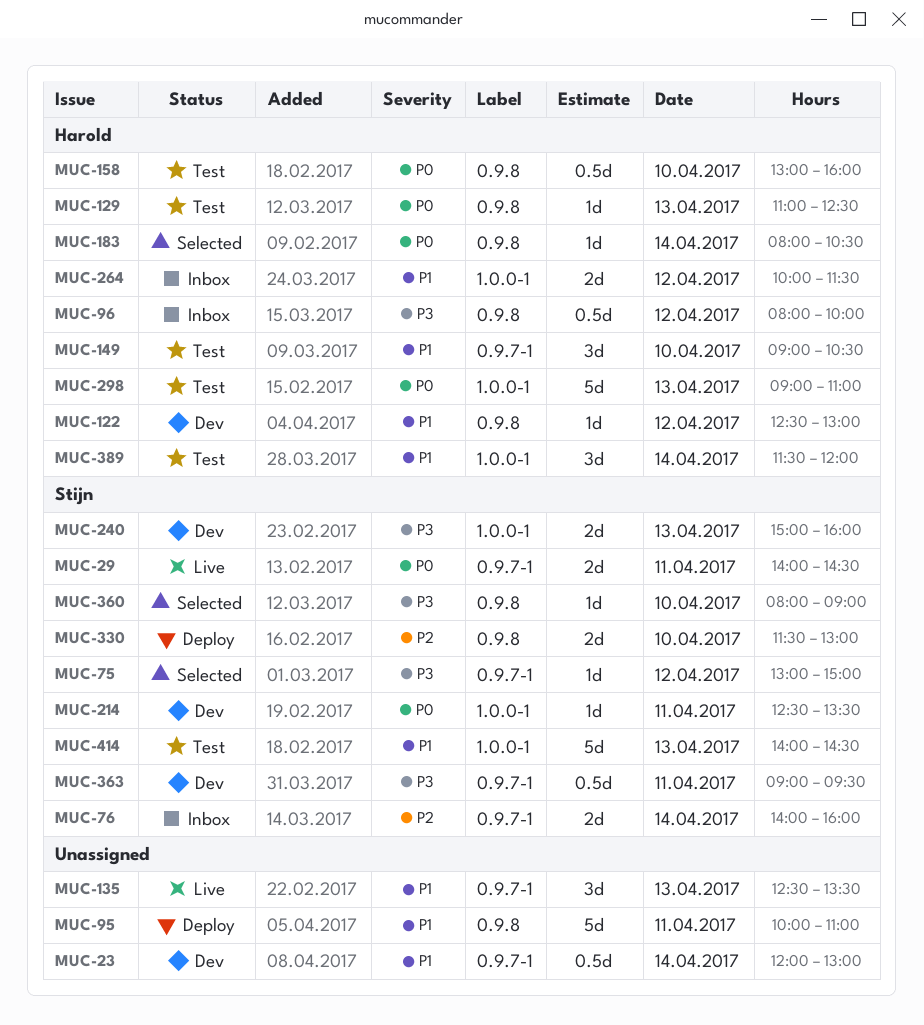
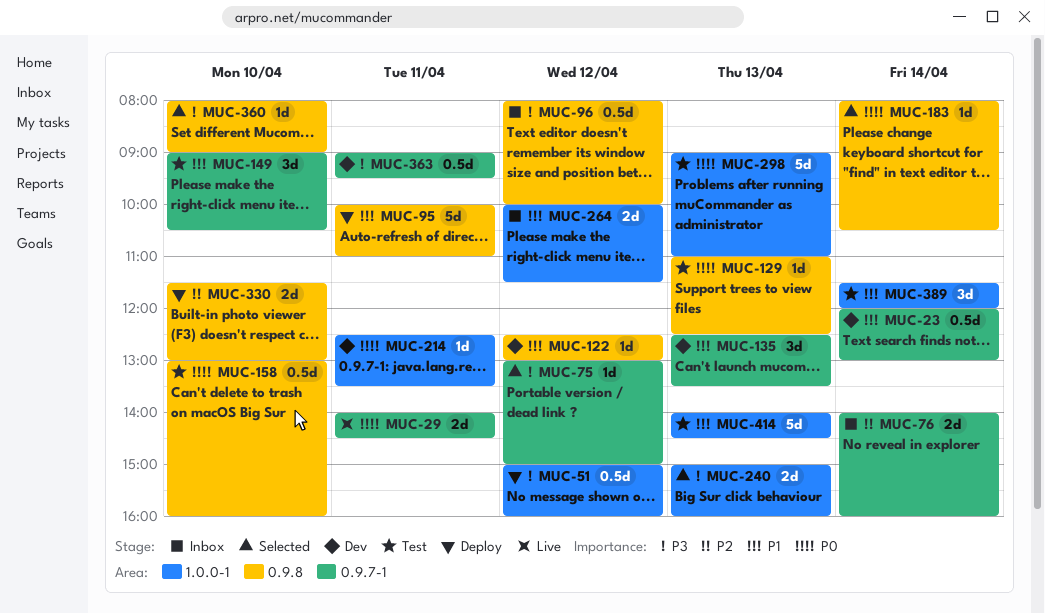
MUC-51: none -> present
MUC-135, status: Live -> Dev
MUC-240, status: Dev -> Selected

